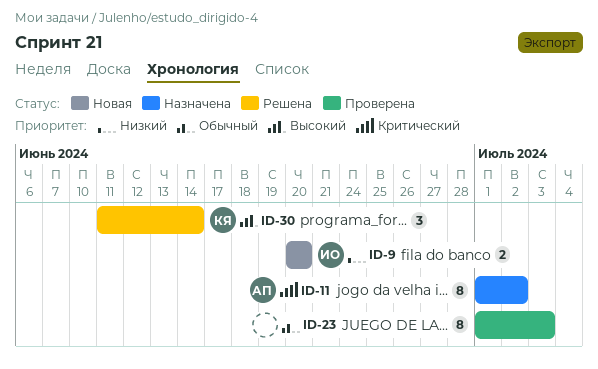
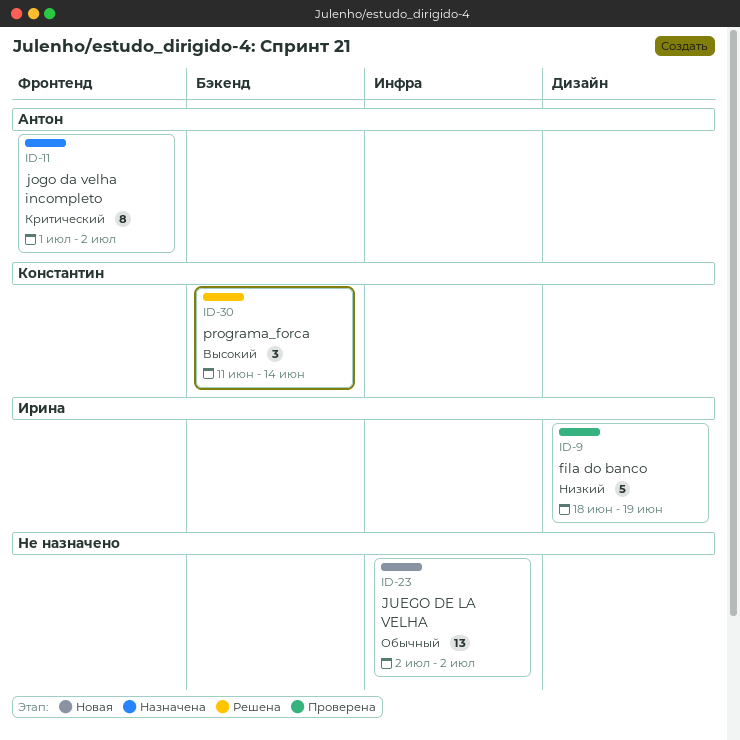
ID-9, status: Новая -> Проверена
ID-9, estimate: 2 -> 5
ID-9, start: Jun 20 -> Jun 18
ID-9, due: Jun 20 -> Jun 19
ID-23, status: Проверена -> Новая
ID-23, estimate: 8 -> 13
ID-23, start: Jul 1 -> Jul 2
ID-23, due: Jul 3 -> Jul 2

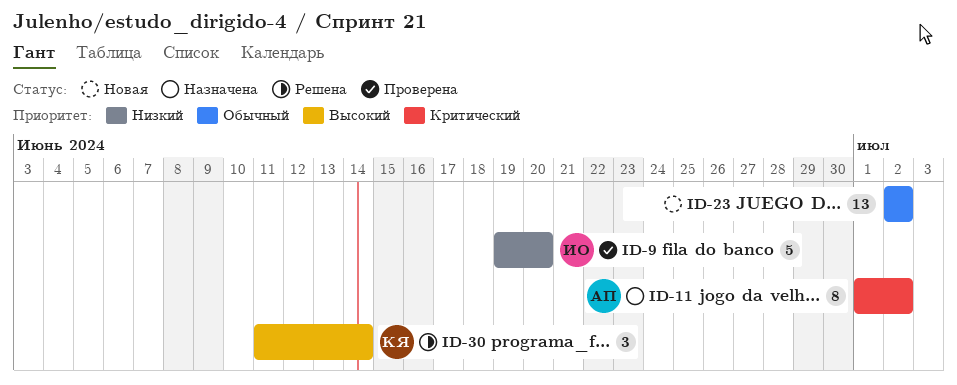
ID-9, start: Jun 18 -> Jun 19
ID-9, due: Jun 19 -> Jun 20

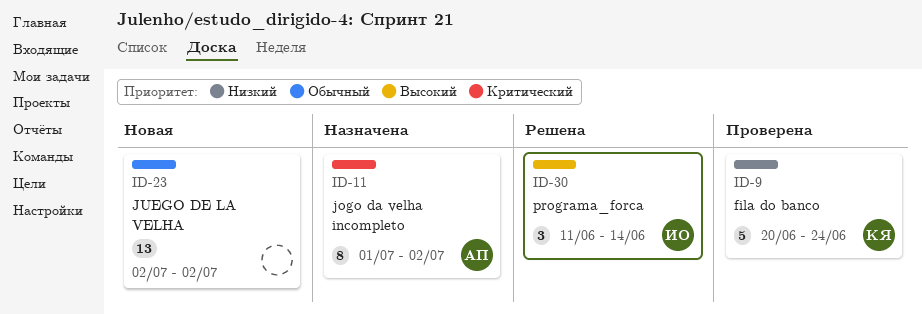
ID-9, owner: ИО -> КЯ
ID-9, start: Jun 19 -> Jun 20
ID-9, due: Jun 20 -> Jun 24
ID-30, owner: КЯ -> ИО

